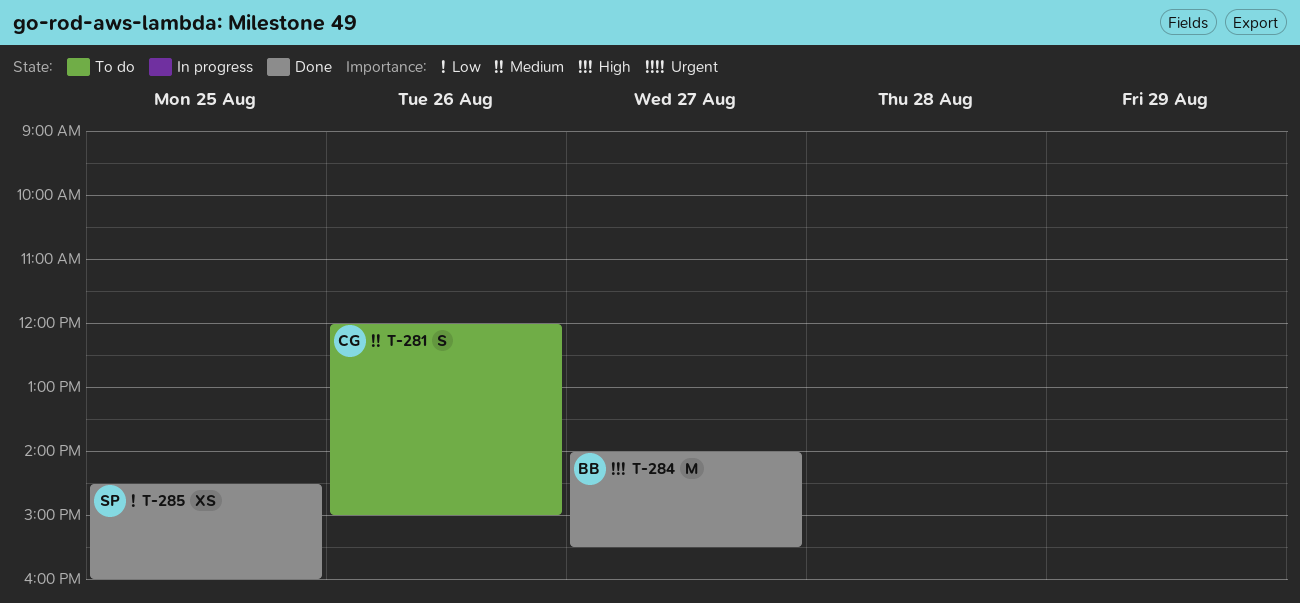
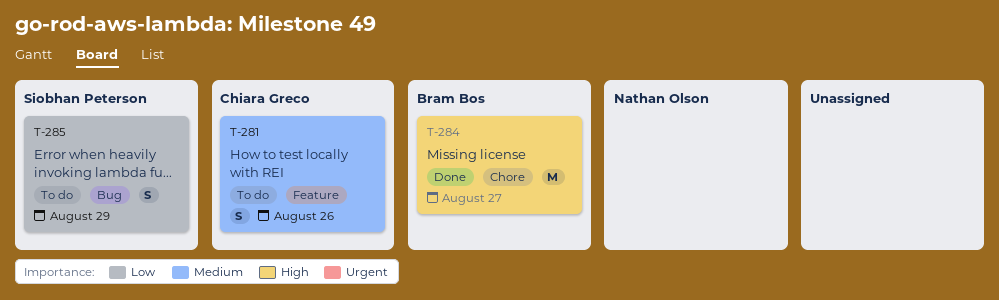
T-285, status: Done -> To do
T-285, estimate: XS -> S
T-285, day: Aug 25 -> Aug 29

